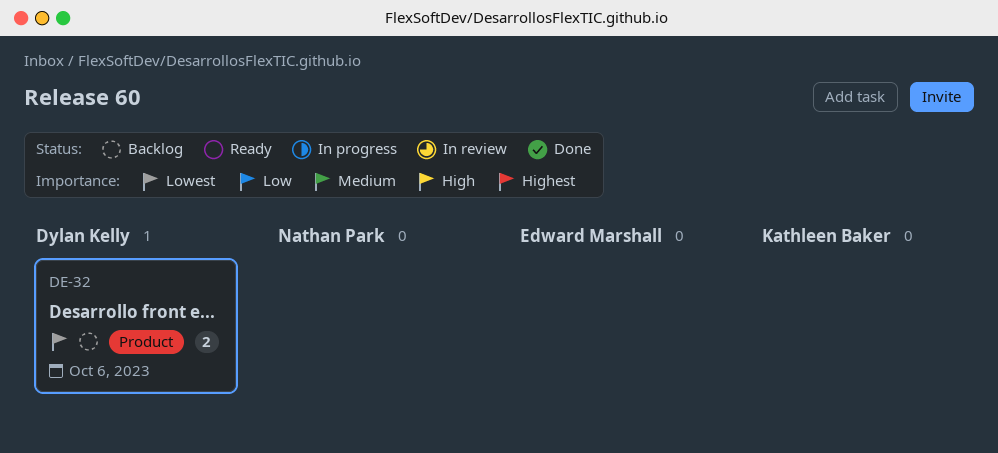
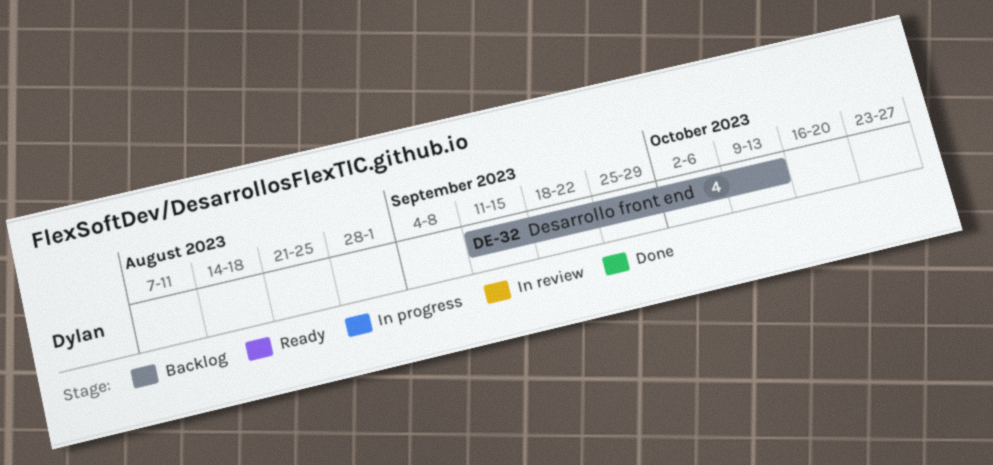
DE-32, estimate: 2 -> 4
DE-32, due: Oct 6 -> Oct 13

